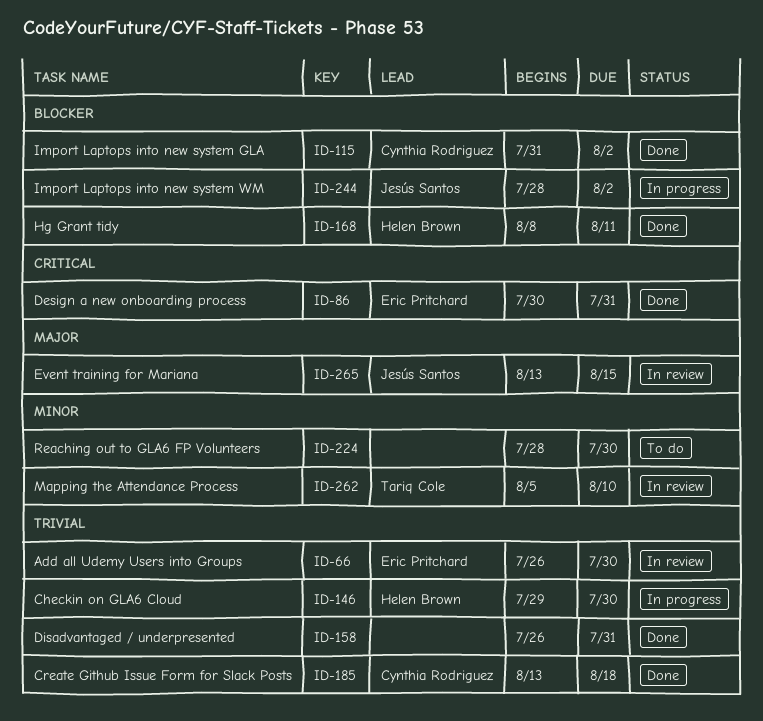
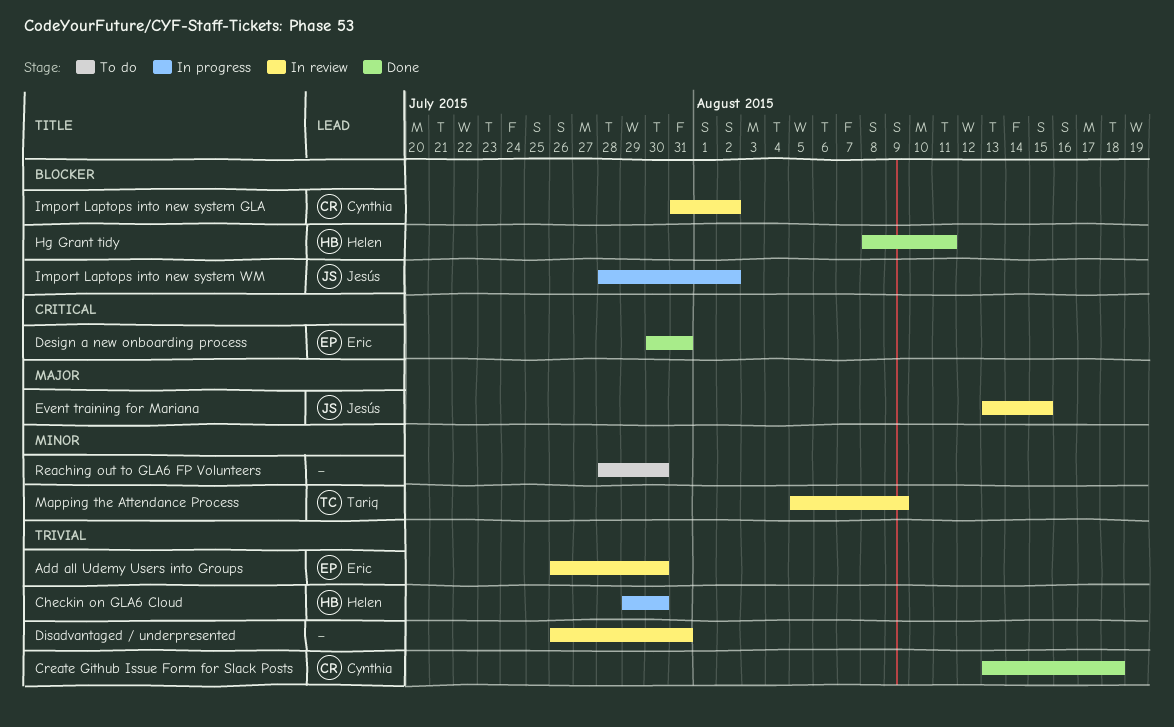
Disadvantaged / underpresented, status: Done -> In review
Import Laptops into new system GLA, status: Done -> In review
Mapping the Attendance Process, due: Aug 10 -> Aug 9

